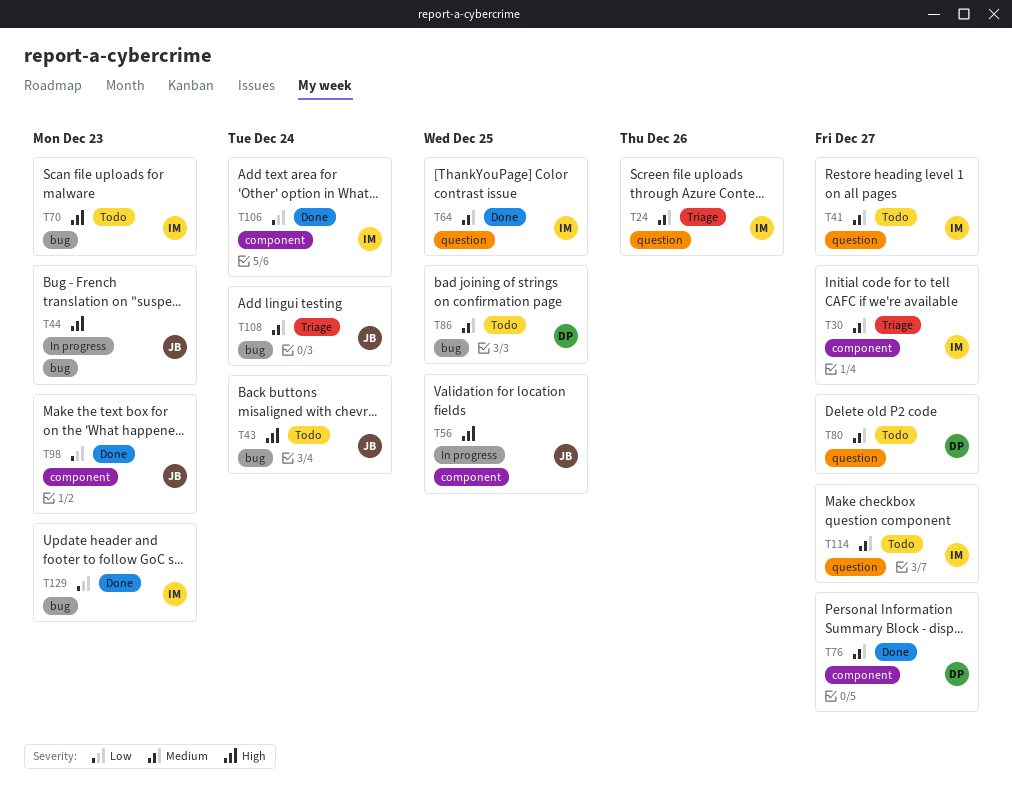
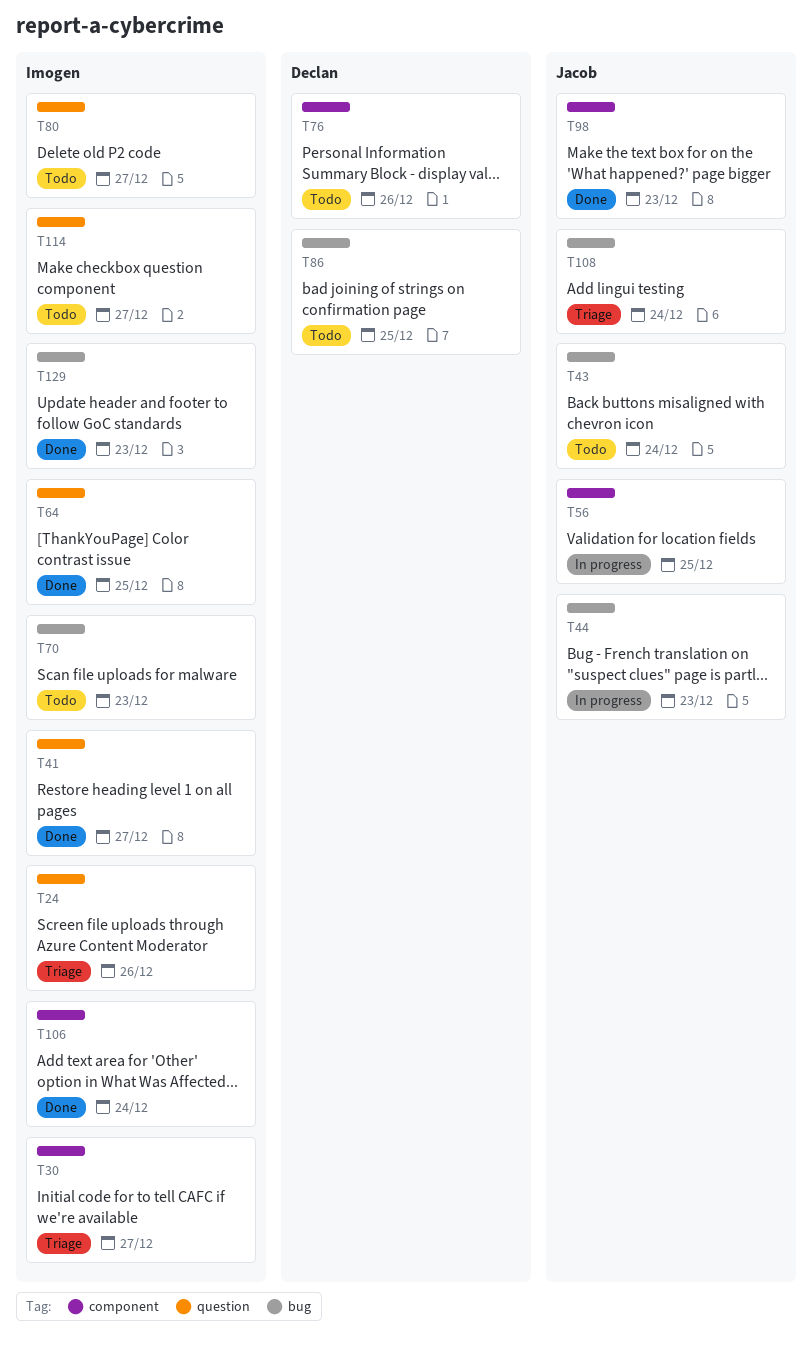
T41, status: Todo -> Done
T76, status: Done -> Todo
T76, due: Dec 27 -> Dec 26
T80, owner: Declan -> Imogen

